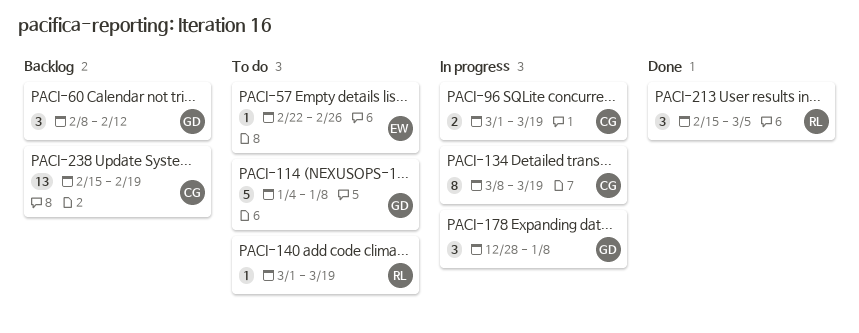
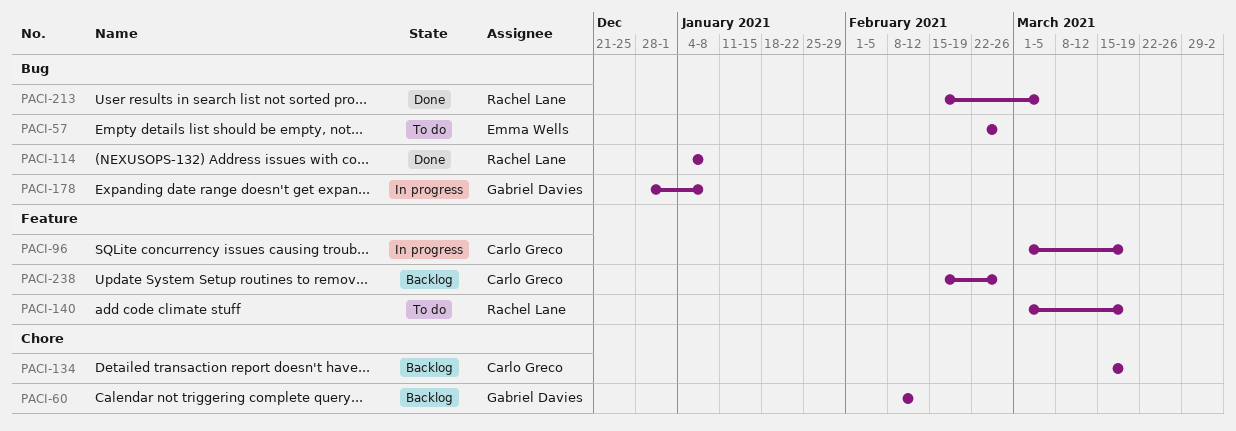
PACI-114, status: To do -> Done
PACI-114, owner: Gabriel Davies -> Rachel Lane
PACI-134, status: In progress -> Backlog
PACI-134, start: Mar 8 -> Mar 15
PACI-238, due: Feb 19 -> Feb 26

